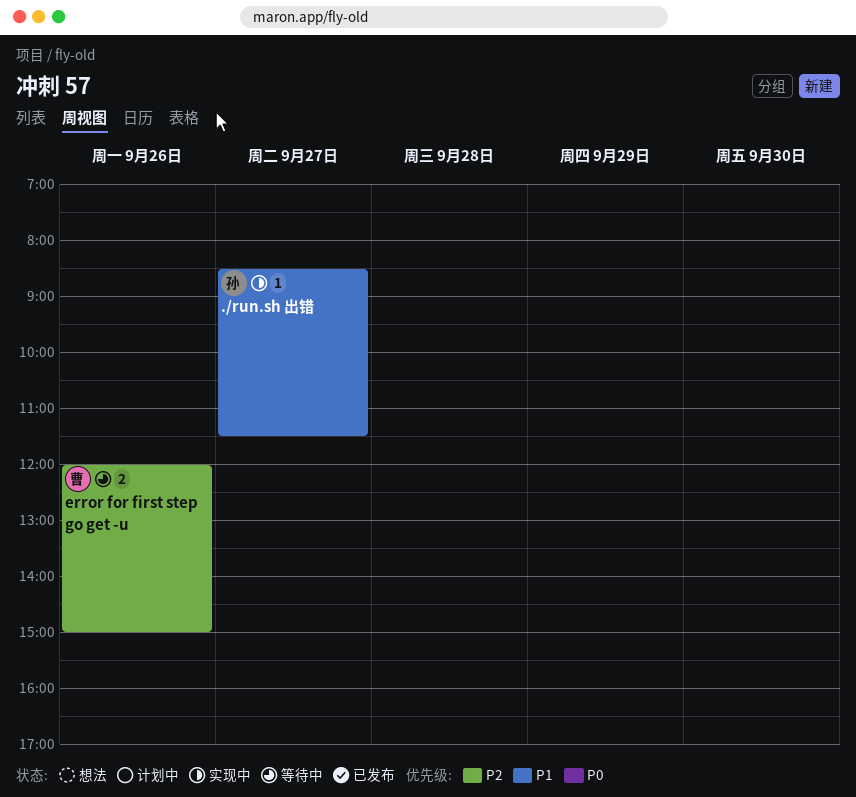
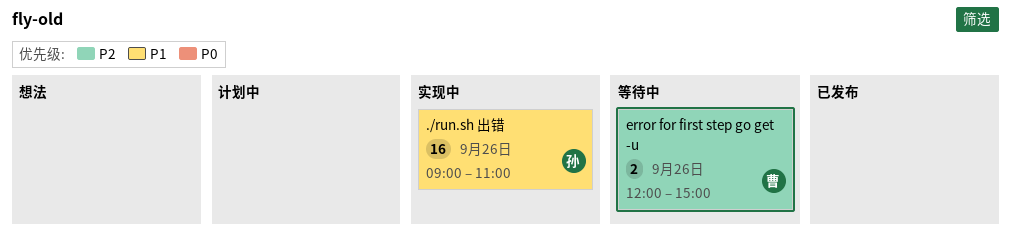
./run.sh 出错, estimate: 1 -> 16
./run.sh 出错, day: Sep 27 -> Sep 26
./run.sh 出错, begins: 08:30 -> 09:00
./run.sh 出错, ends: 11:30 -> 11:00

